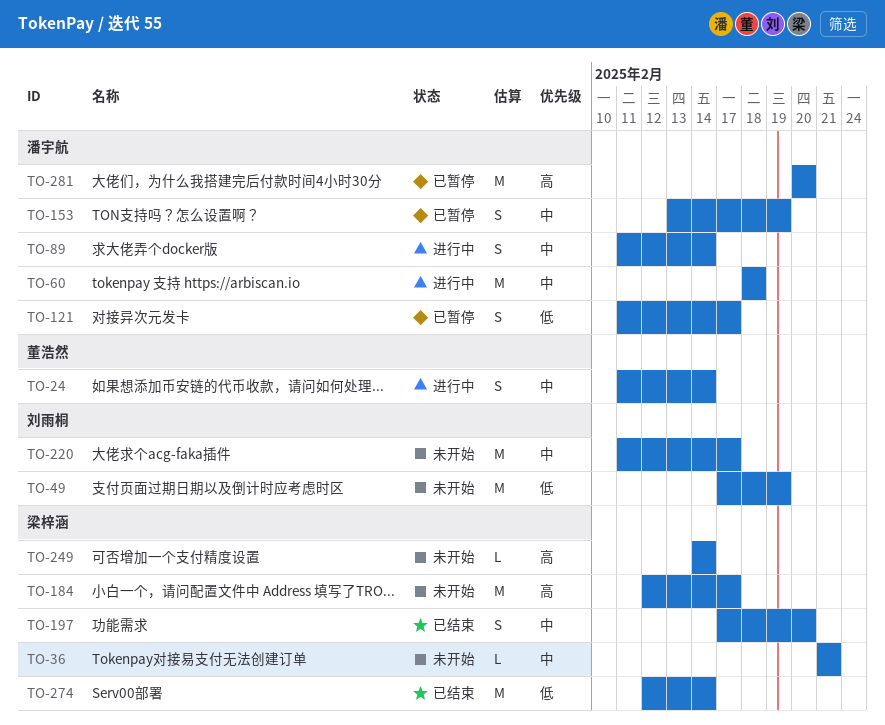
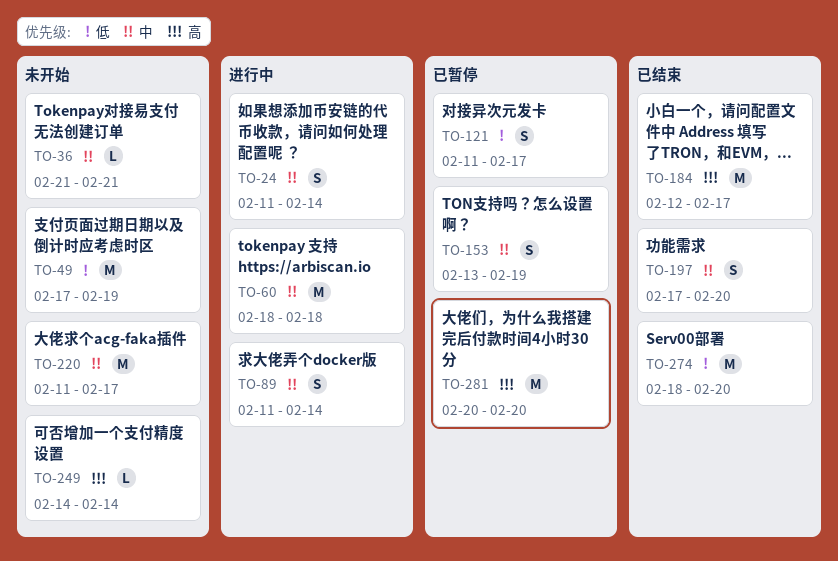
TO-184, status: 未开始 -> 已结束
TO-274, start: Feb 12 -> Feb 18
TO-274, due: Feb 14 -> Feb 20

